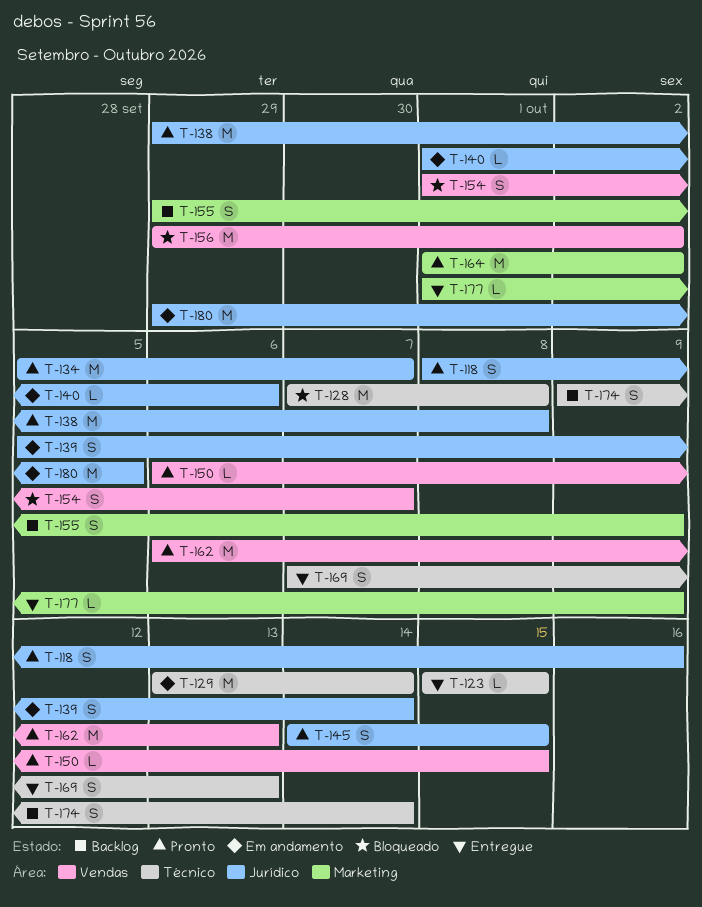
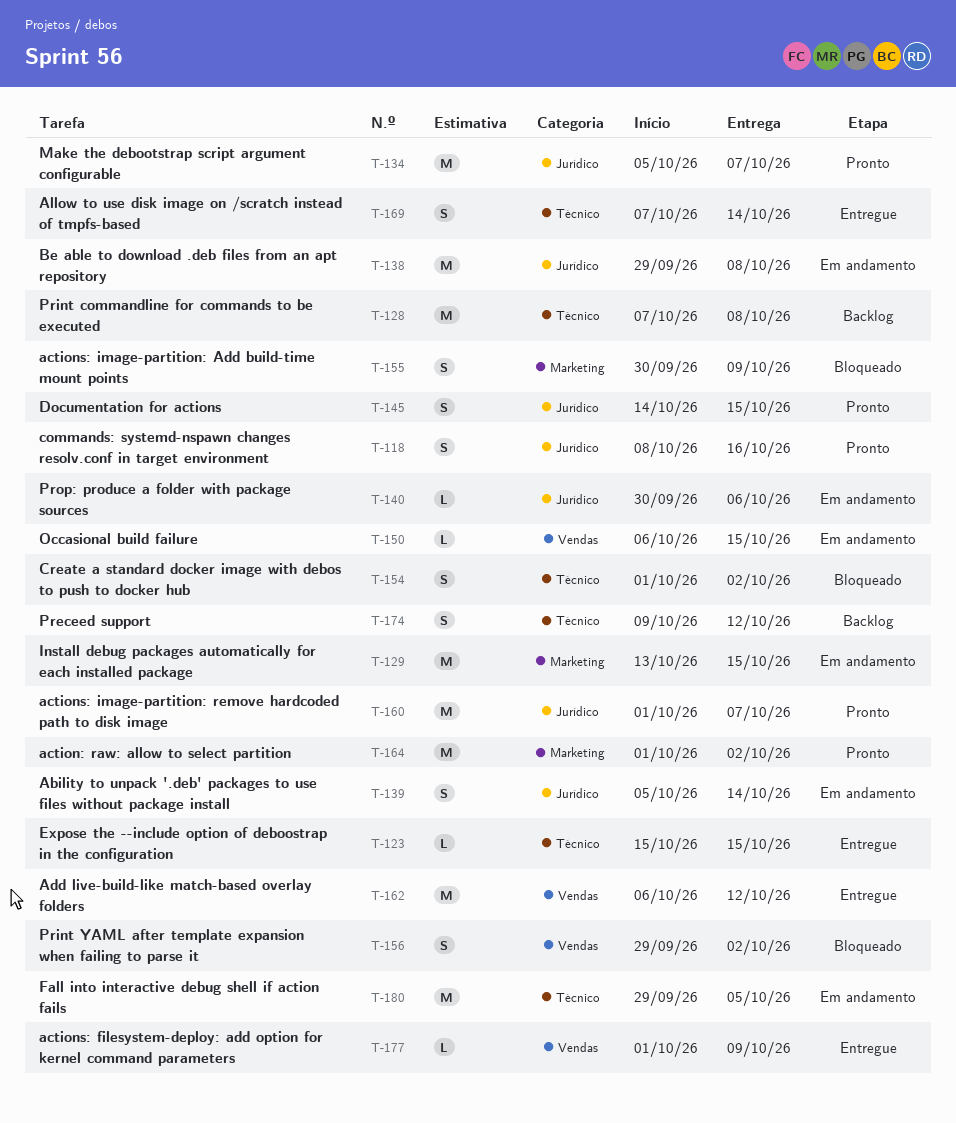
T-128, status: Bloqueado -> Backlog
T-129, label: Técnico -> Marketing
T-129, due: Oct 14 -> Oct 15
T-138, status: Pronto -> Em andamento
T-140, start: Oct 1 -> Sep 30
T-150, status: Pronto -> Em andamento
T-154, label: Vendas -> Técnico
T-154, due: Oct 7 -> Oct 2
T-155, status: Backlog -> Bloqueado
T-155, start: Sep 29 -> Sep 30
T-156, estimate: M -> S
T-160: none -> present
T-162, status: Pronto -> Entregue
T-162, due: Oct 13 -> Oct 12
T-169, due: Oct 13 -> Oct 14
T-174, due: Oct 14 -> Oct 12
T-177, label: Marketing -> Vendas
T-180, label: Jurídico -> Técnico

